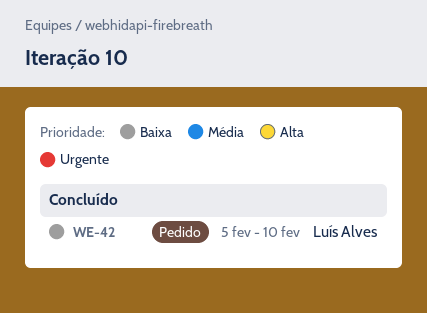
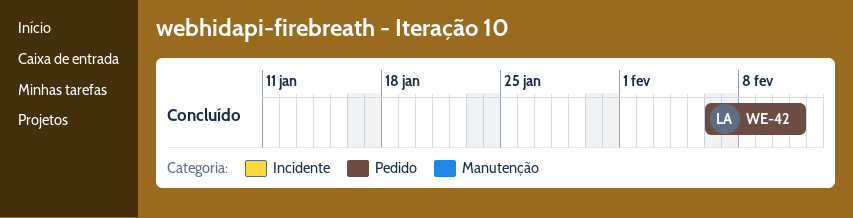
WE-42, start: Feb 5 -> Feb 6
WE-42, due: Feb 10 -> Feb 11

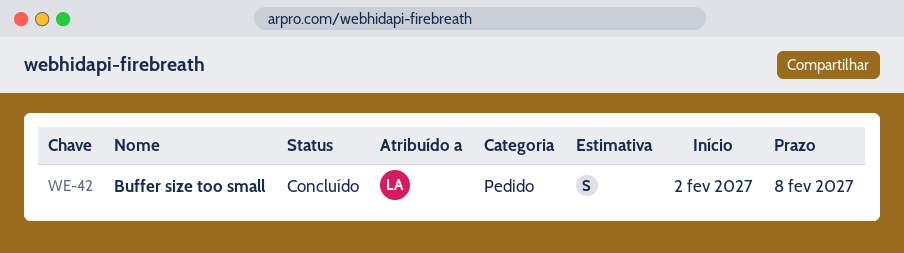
WE-42, start: Feb 6 -> Feb 2
WE-42, due: Feb 11 -> Feb 8

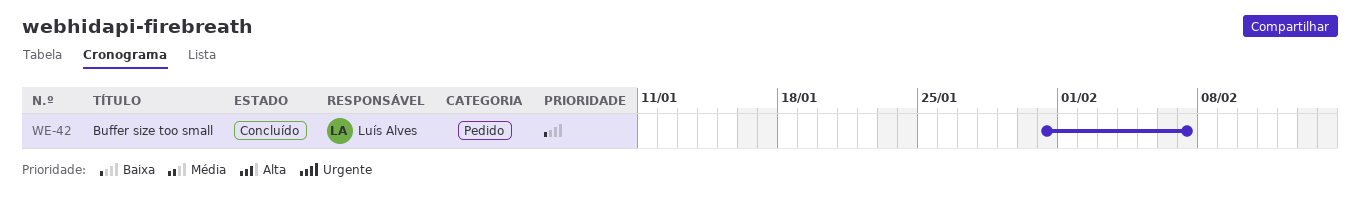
WE-42, start: Feb 2 -> Jan 31
WE-42, due: Feb 8 -> Feb 7

